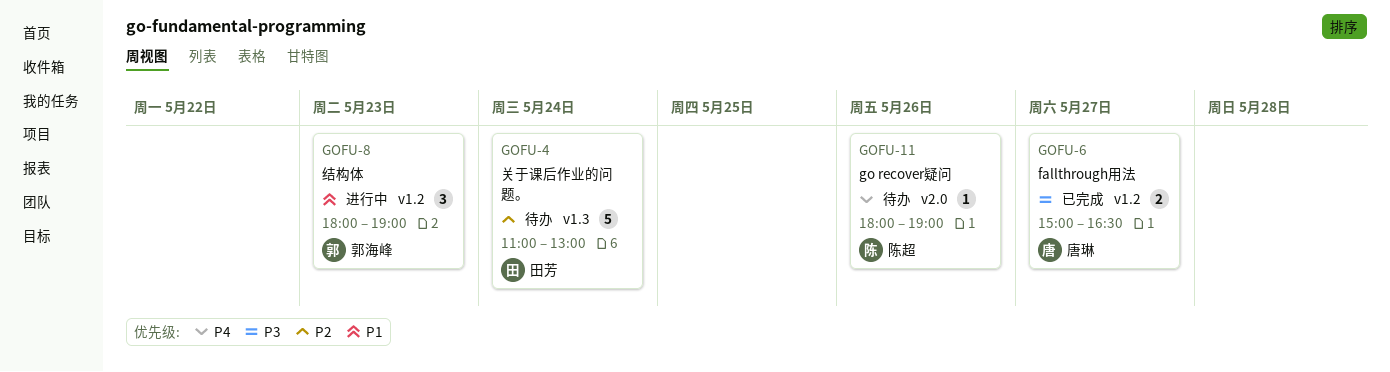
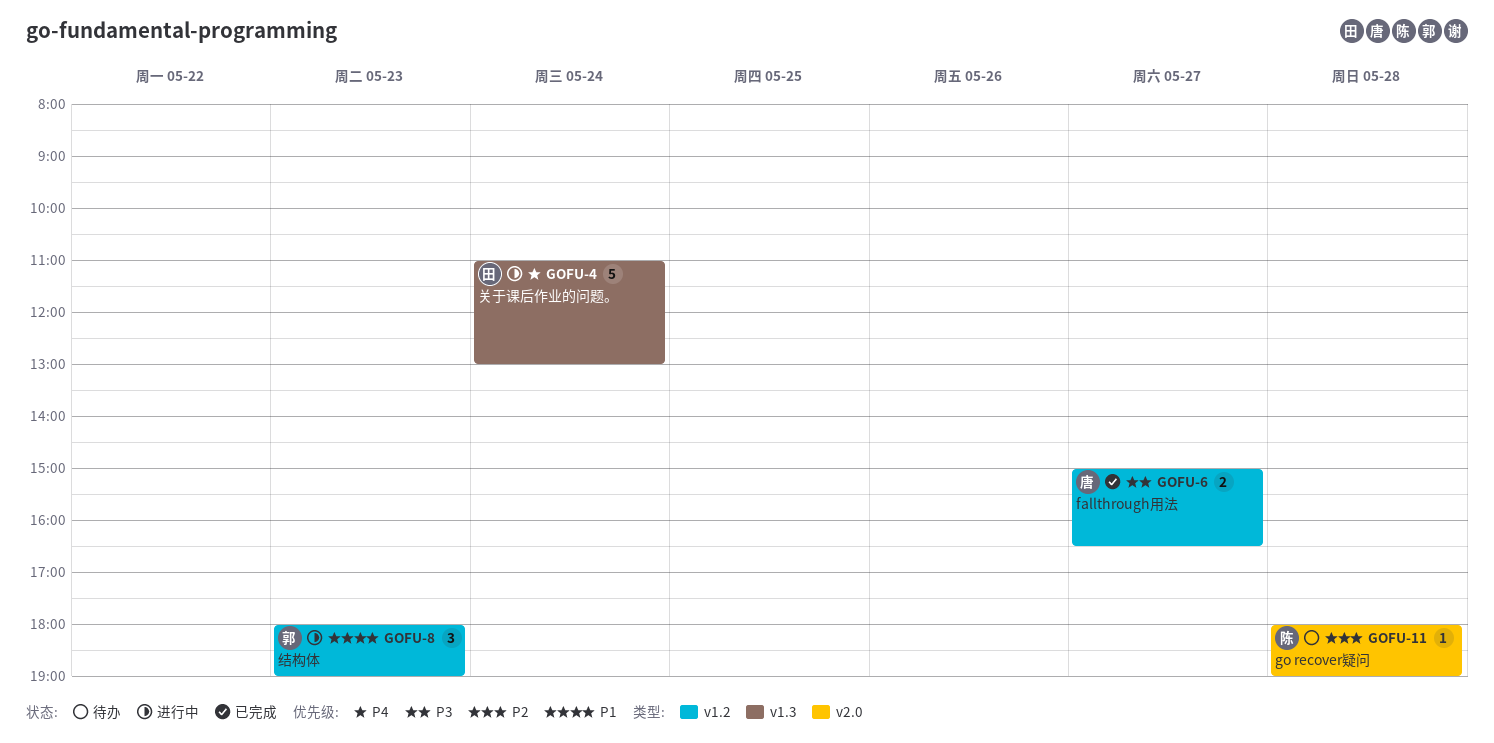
GOFU-4, status: 待办 -> 进行中
GOFU-4, priority: P2 -> P4
GOFU-11, priority: P4 -> P2
GOFU-11, day: May 26 -> May 28

